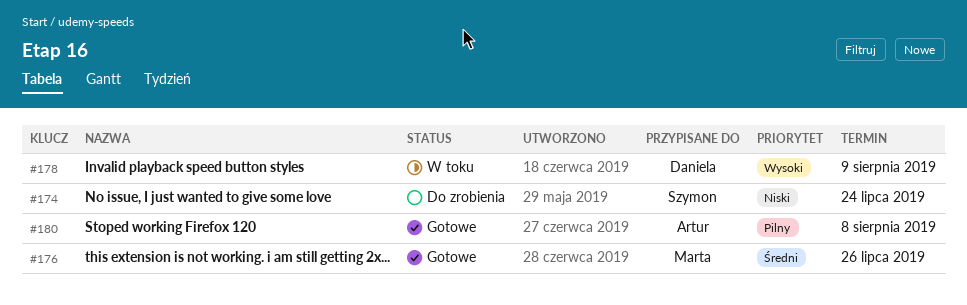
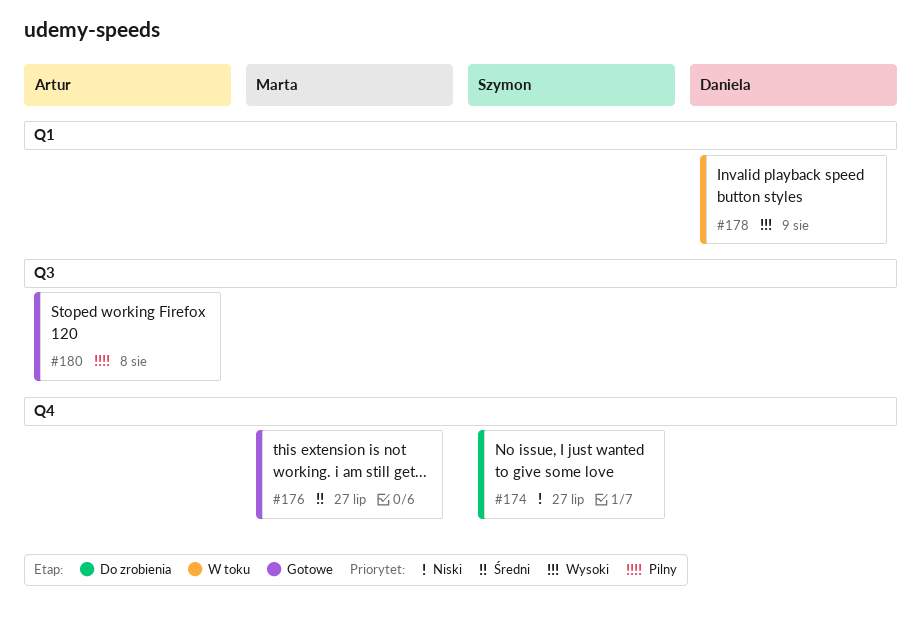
#174, due: Jul 24 -> Jul 27
#176, due: Jul 26 -> Jul 27

